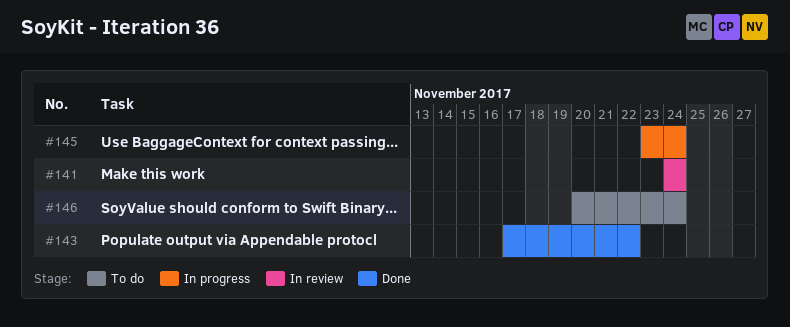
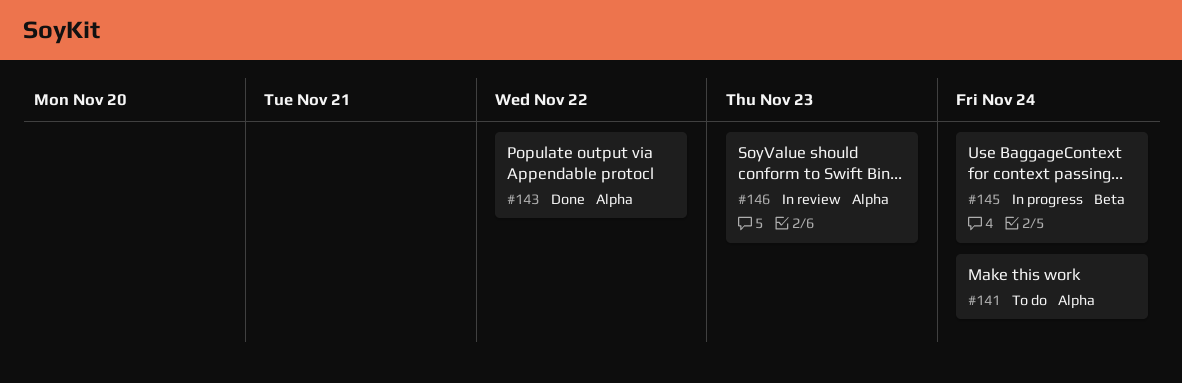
#141, status: In review -> To do
#146, status: To do -> In review
#146, due: Nov 24 -> Nov 23

